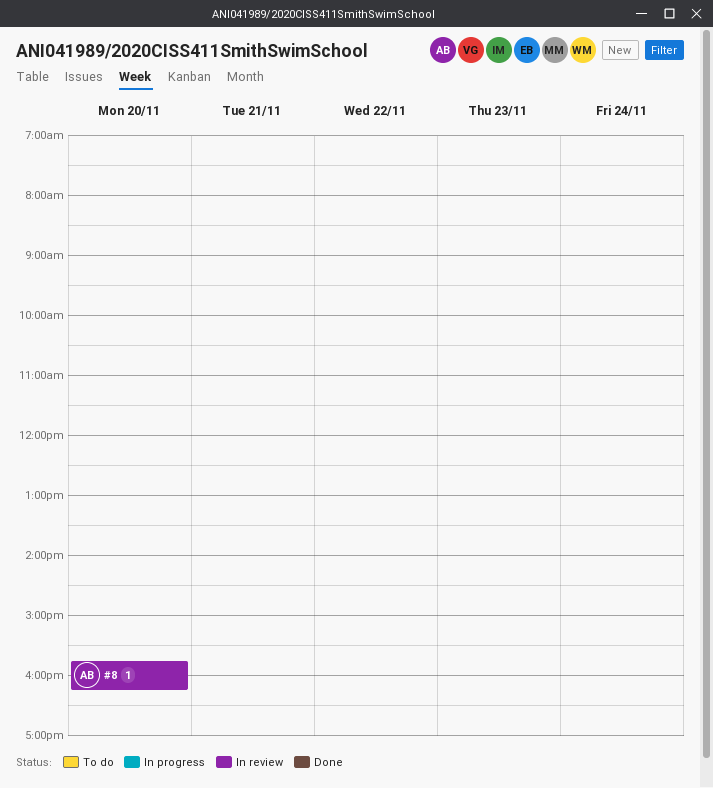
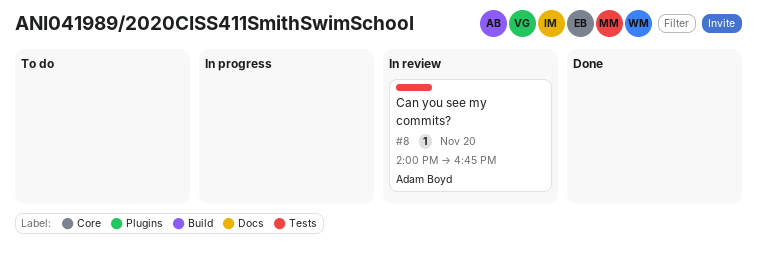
#8, begins: 15:45 -> 14:00
#8, ends: 16:15 -> 16:45

